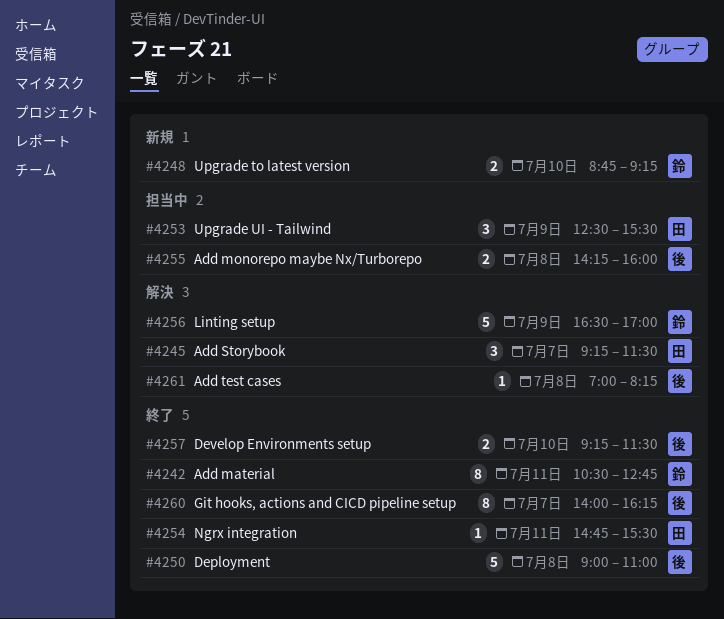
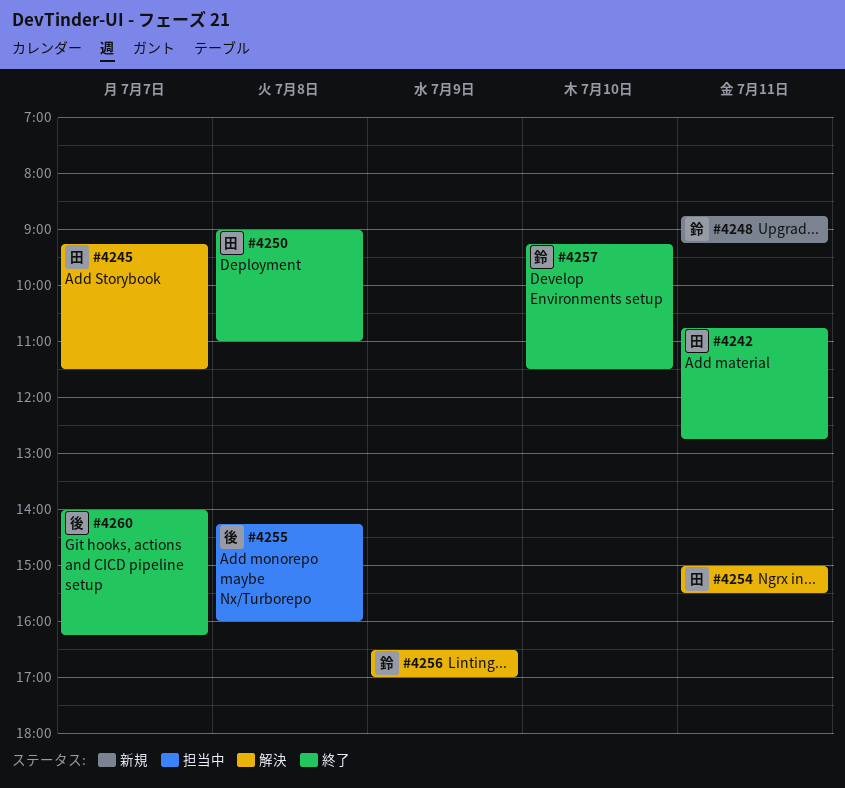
#4242, owner: 鈴 -> 田
#4242, begins: 10:30 -> 10:45
#4248, day: Jul 10 -> Jul 11
#4250, owner: 後 -> 田
#4253: present -> none
#4254, status: 終了 -> 解決
#4254, begins: 14:45 -> 15:00
#4257, owner: 後 -> 鈴
#4261: present -> none

